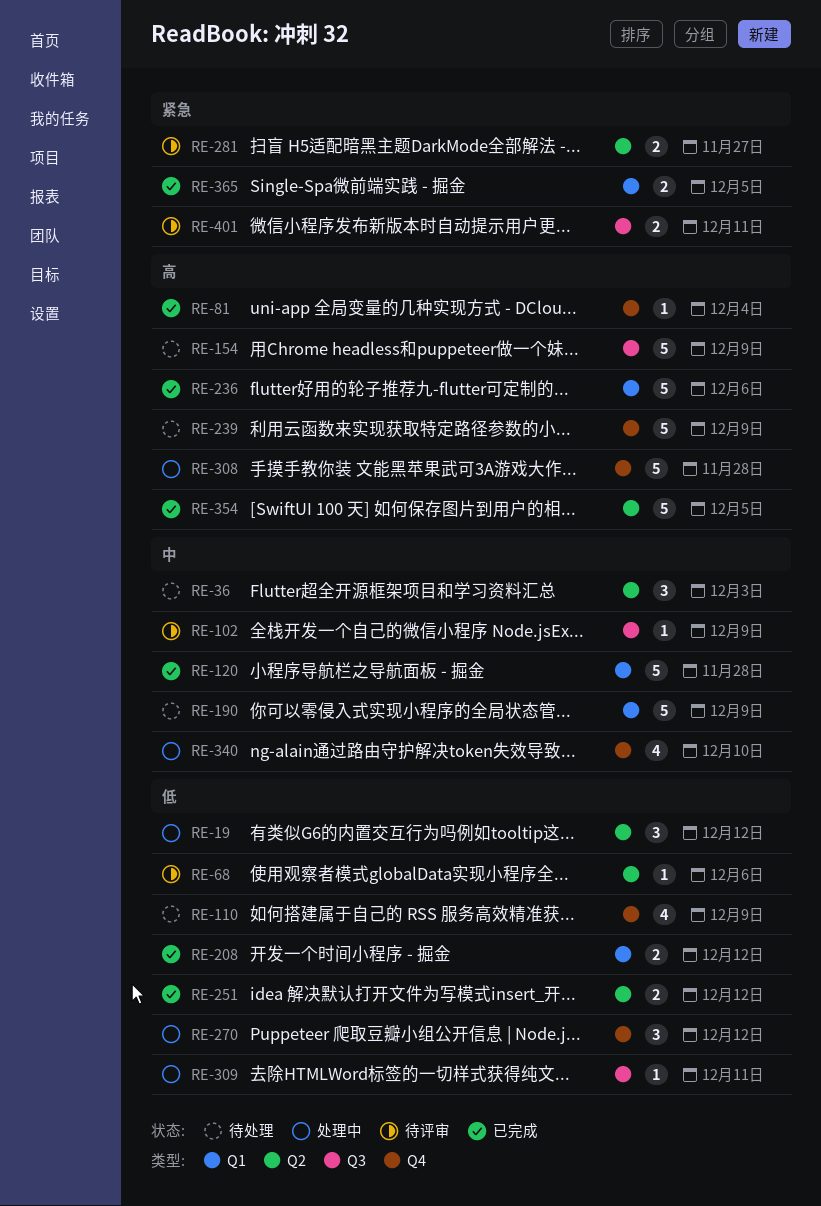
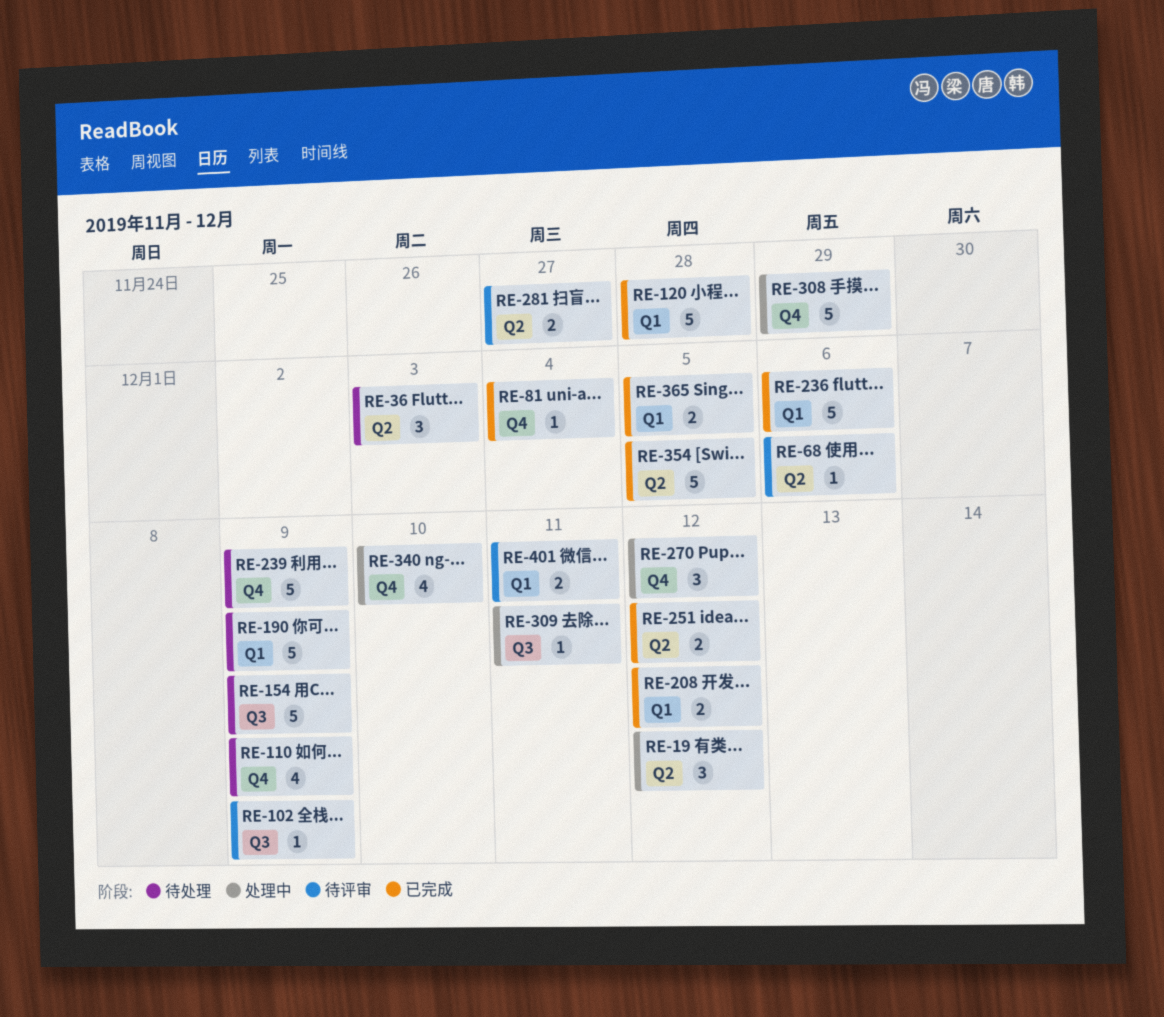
RE-308, due: Nov 28 -> Nov 29
RE-401, label: Q3 -> Q1

